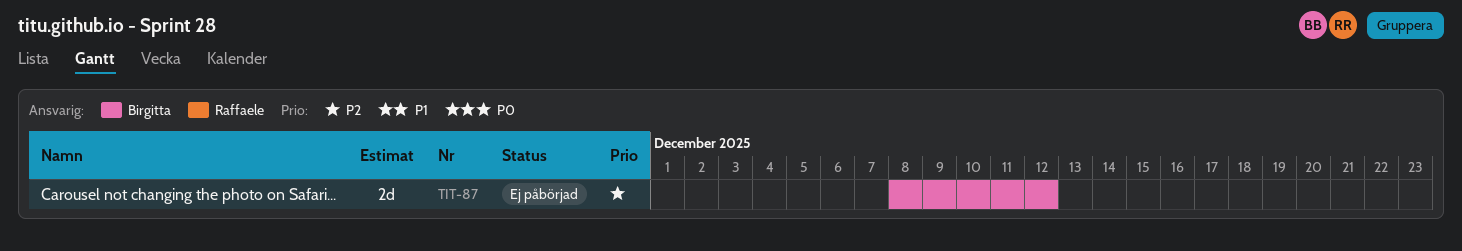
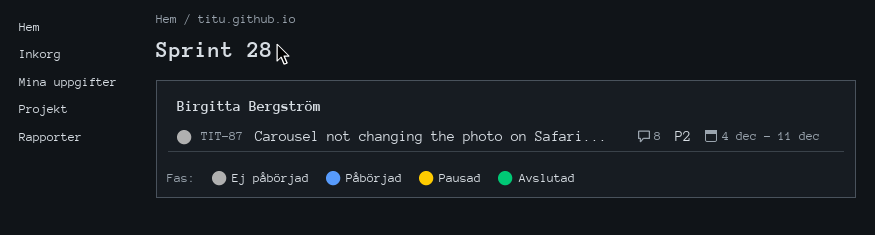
TIT-87, start: Dec 8 -> Dec 4
TIT-87, due: Dec 12 -> Dec 11

